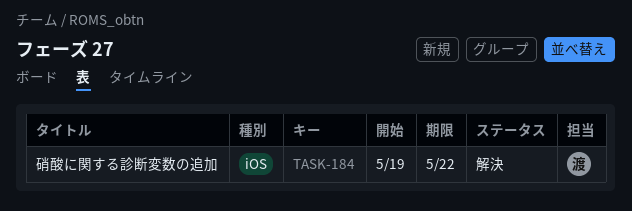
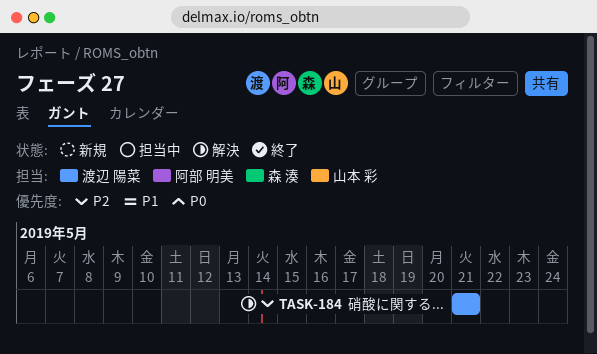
TASK-184, start: May 19 -> May 21
TASK-184, due: May 22 -> May 21

